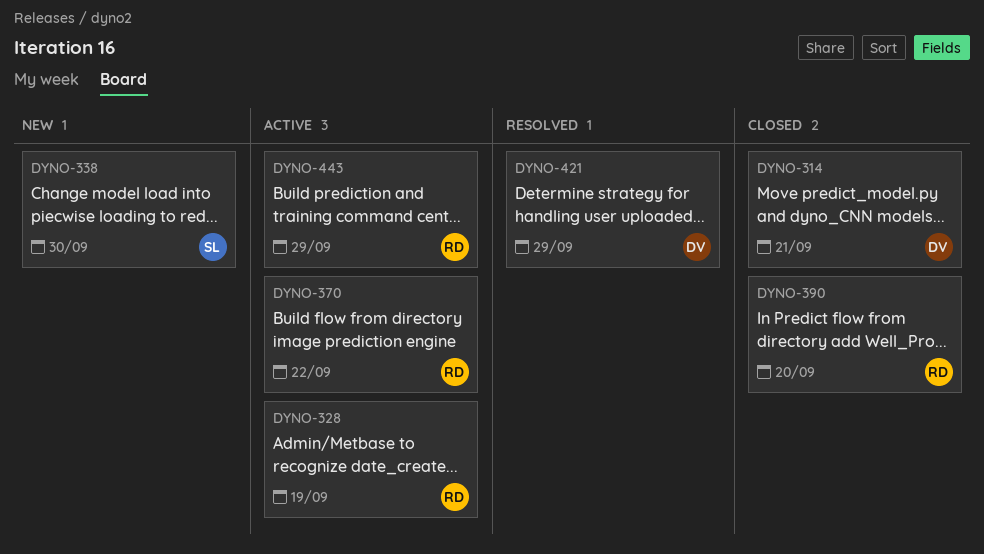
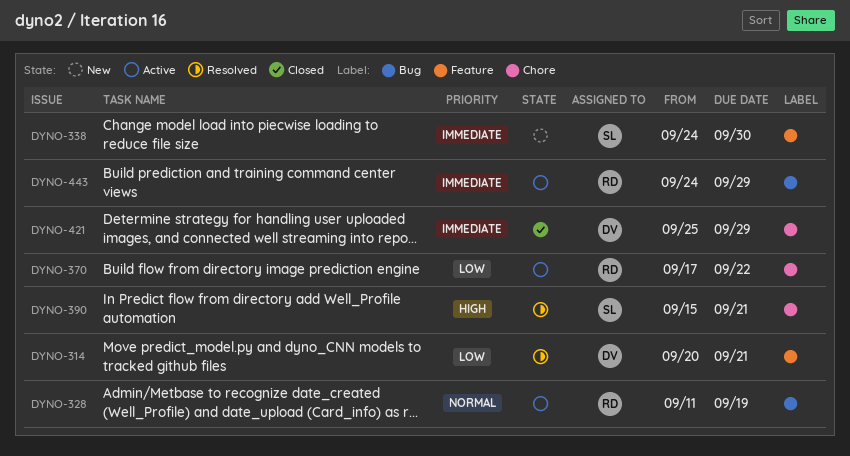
DYNO-314, status: Closed -> Resolved
DYNO-390, status: Closed -> Resolved
DYNO-390, owner: RD -> SL
DYNO-390, due: Sep 20 -> Sep 21
DYNO-421, status: Resolved -> Closed

